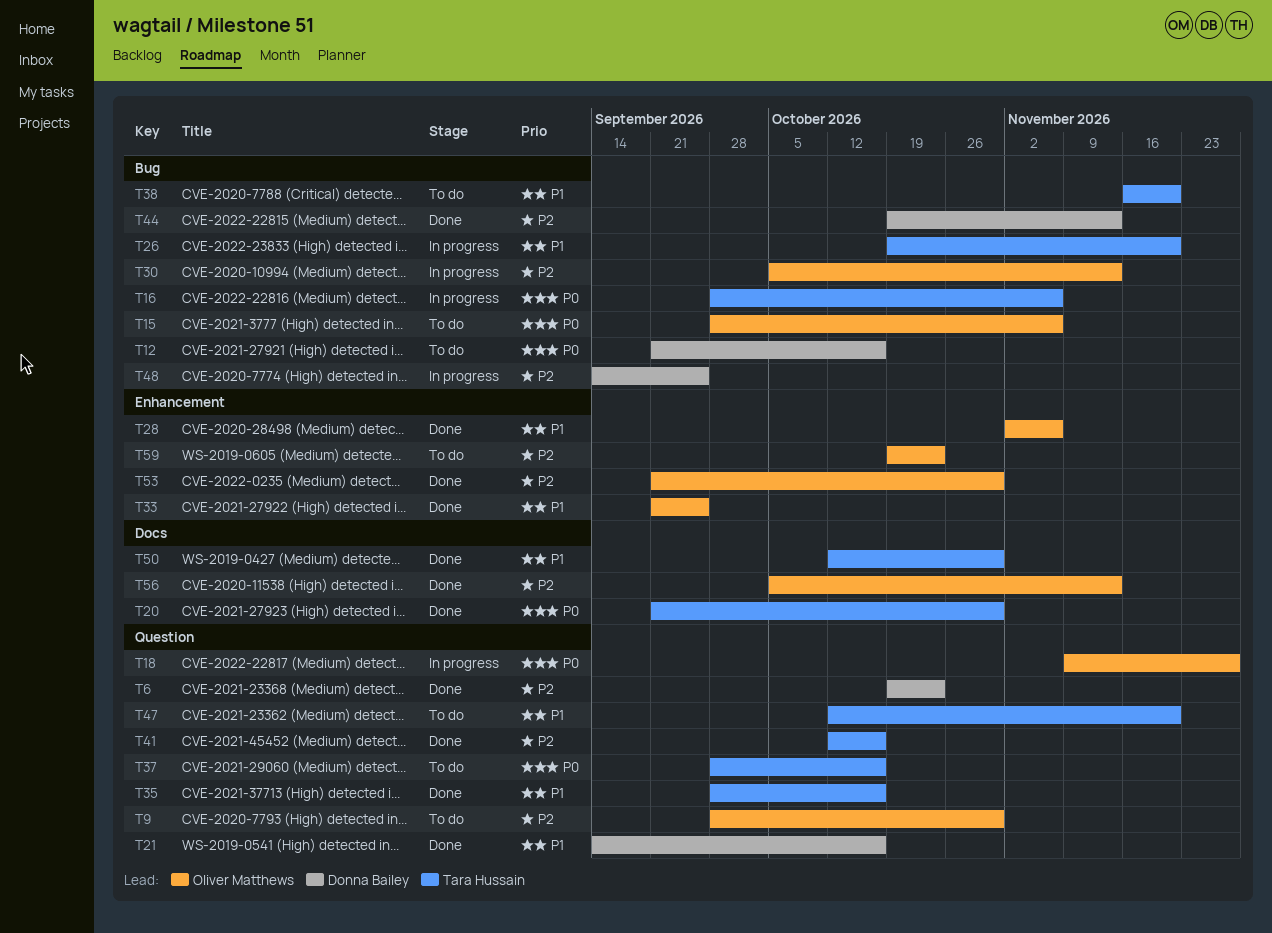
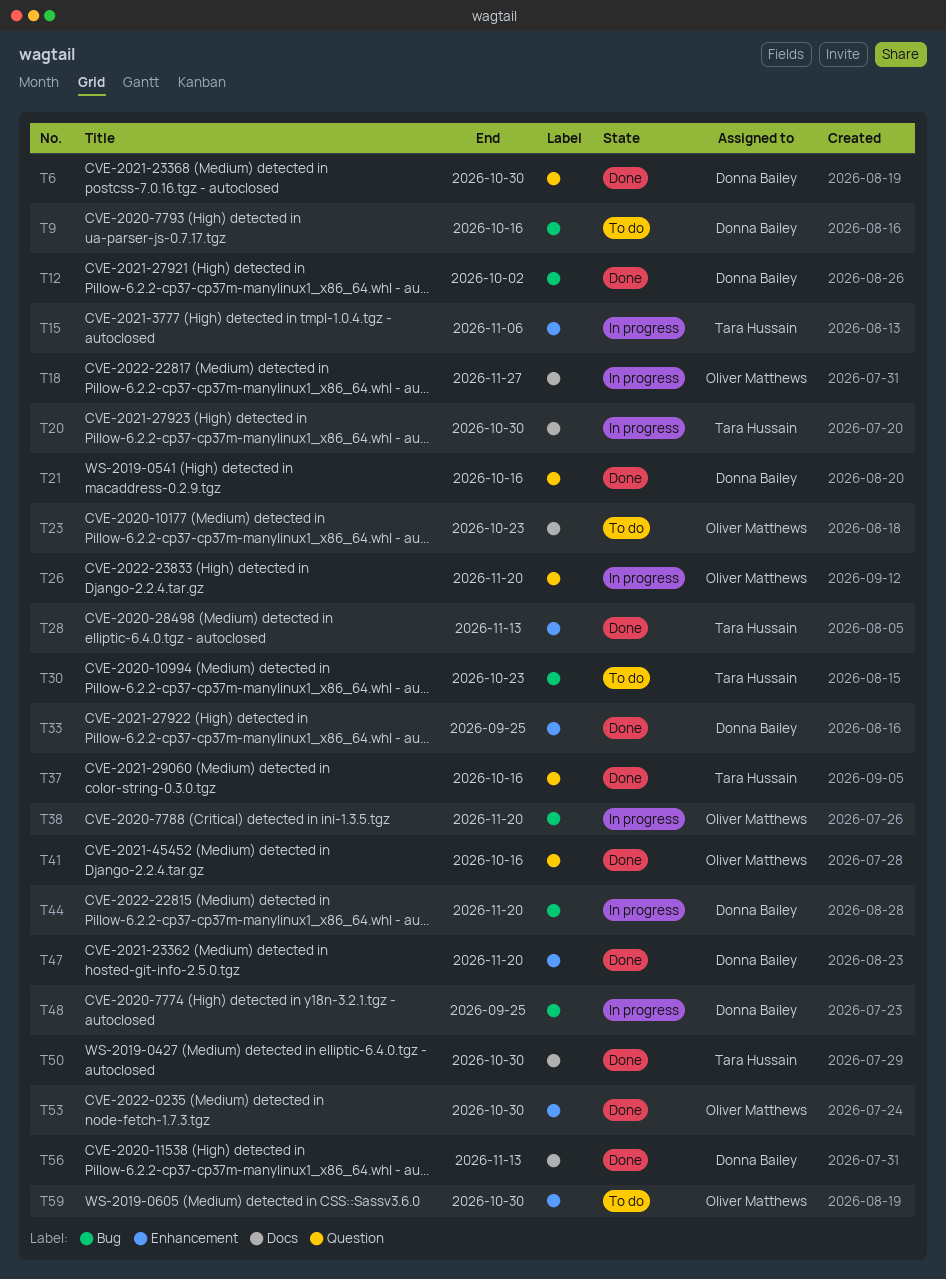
T6, due: Oct 23 -> Oct 30
T9, owner: Oliver Matthews -> Donna Bailey
T9, label: Question -> Bug
T9, due: Oct 30 -> Oct 16
T12, status: To do -> Done
T12, due: Oct 16 -> Oct 2
T15, status: To do -> In progress
T15, owner: Oliver Matthews -> Tara Hussain
T15, label: Bug -> Enhancement
T16: present -> none
T18, label: Question -> Docs
T20, status: Done -> In progress
T23: none -> present
T26, owner: Tara Hussain -> Oliver Matthews
T26, label: Bug -> Question
T28, owner: Oliver Matthews -> Tara Hussain
T28, due: Nov 6 -> Nov 13
T30, status: In progress -> To do
T30, owner: Oliver Matthews -> Tara Hussain
T30, due: Nov 13 -> Oct 23
T33, owner: Oliver Matthews -> Donna Bailey
T35: present -> none
T37, status: To do -> Done
T38, status: To do -> In progress
T38, owner: Tara Hussain -> Oliver Matthews
T41, owner: Tara Hussain -> Oliver Matthews
T44, status: Done -> In progress
T44, due: Nov 13 -> Nov 20
T47, status: To do -> Done
T47, owner: Tara Hussain -> Donna Bailey
T47, label: Question -> Enhancement
T56, owner: Oliver Matthews -> Donna Bailey
T59, due: Oct 23 -> Oct 30

